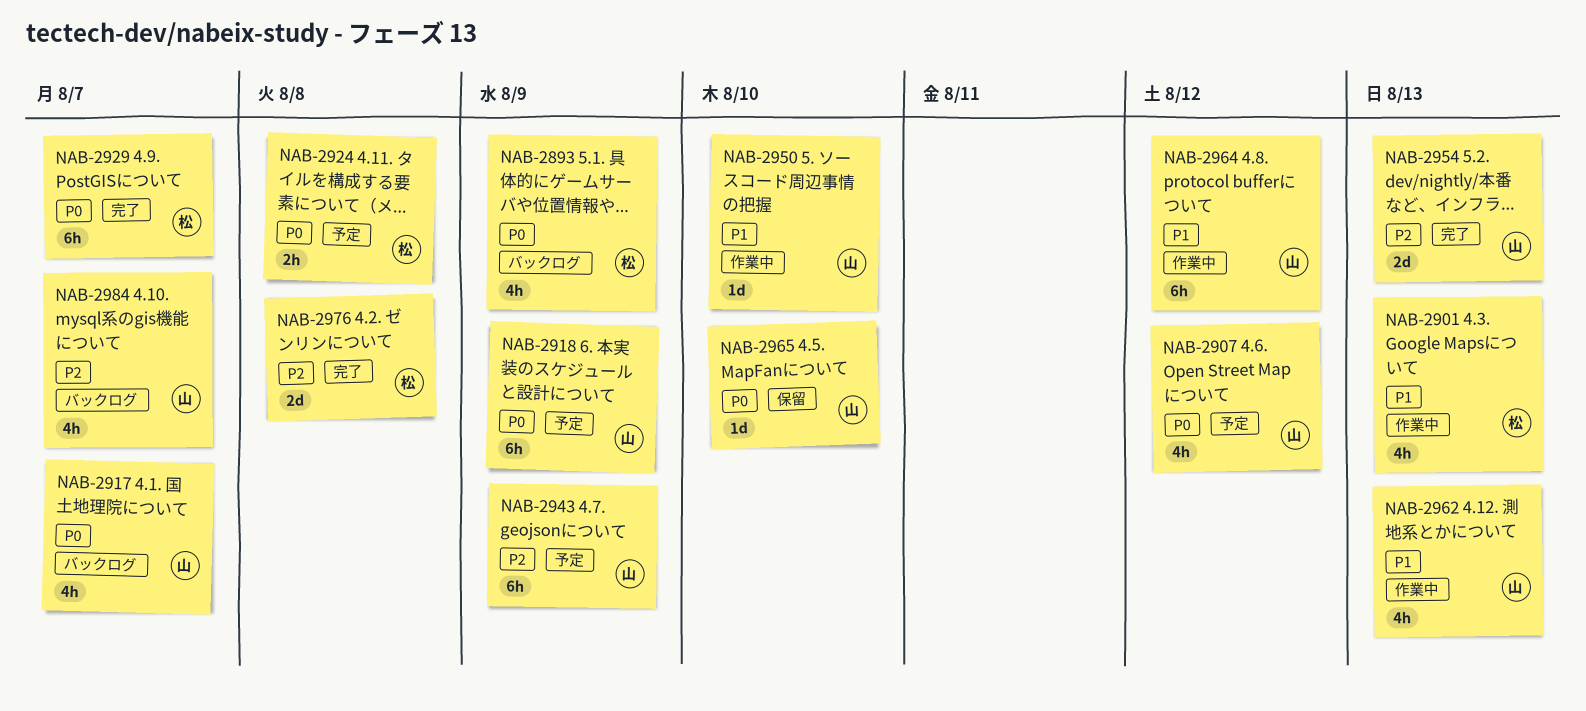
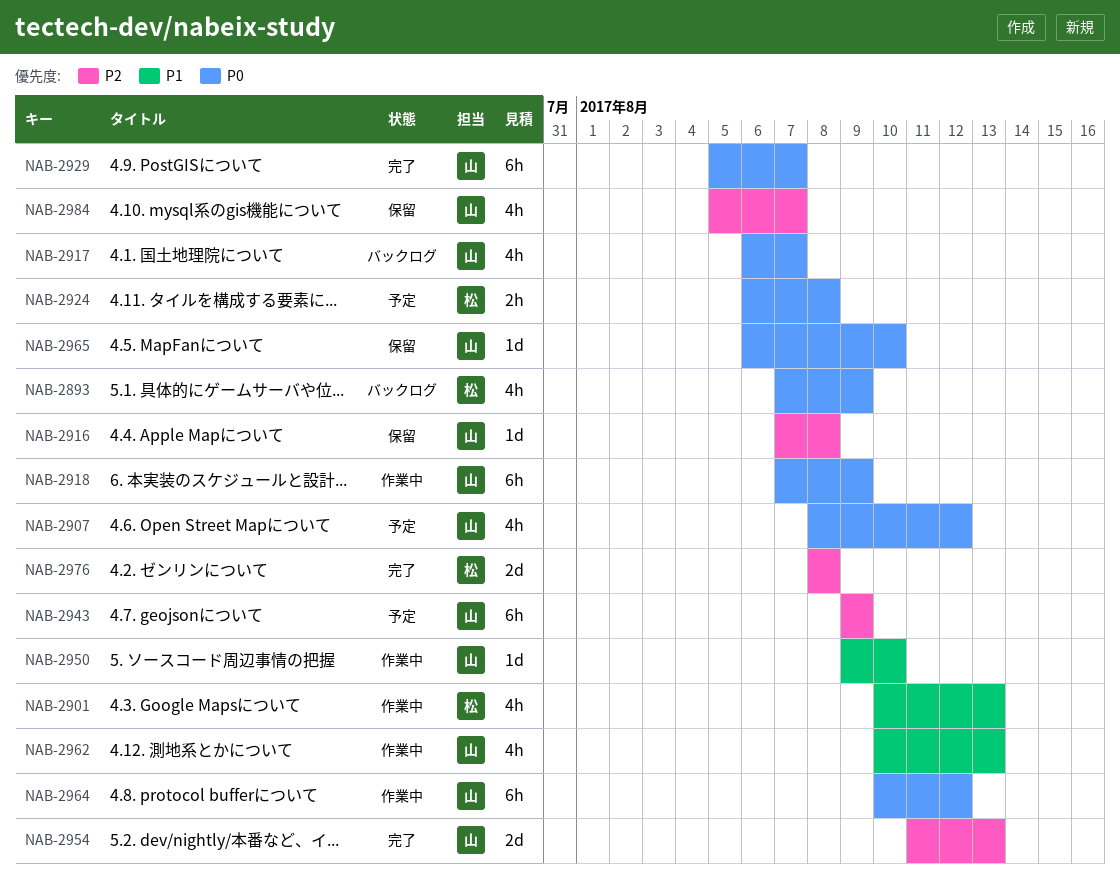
NAB-2916: none -> present
NAB-2918, status: 予定 -> 作業中
NAB-2929, owner: 松 -> 山
NAB-2964, priority: P1 -> P0
NAB-2984, status: バックログ -> 保留

